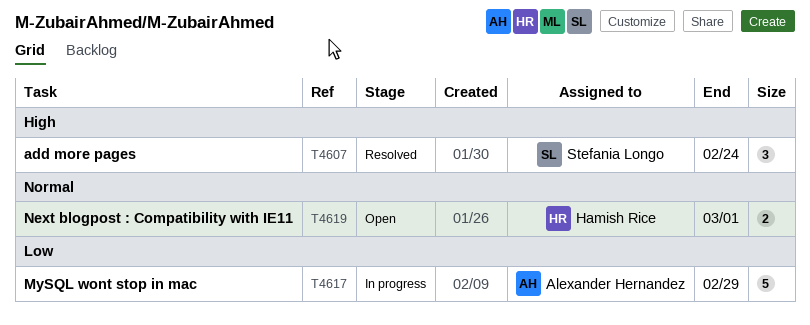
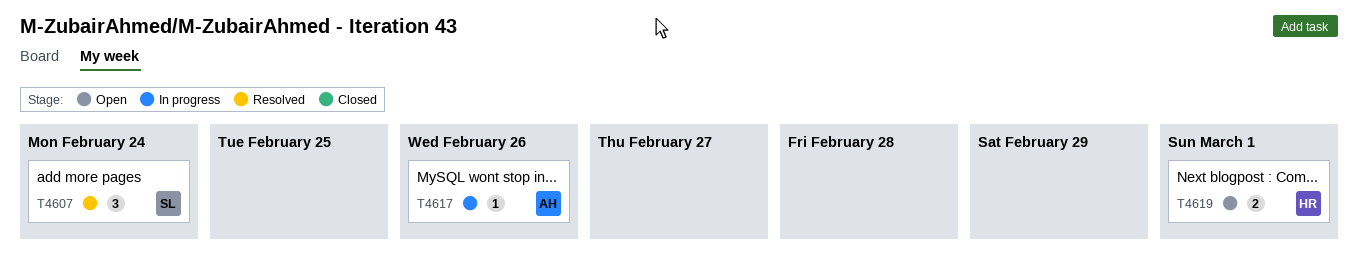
T4617, estimate: 5 -> 1
T4617, due: Feb 29 -> Feb 26

